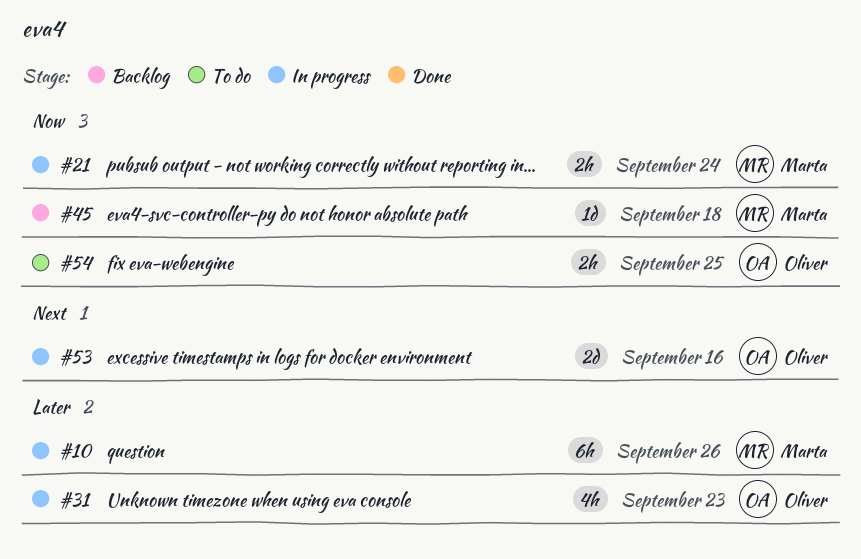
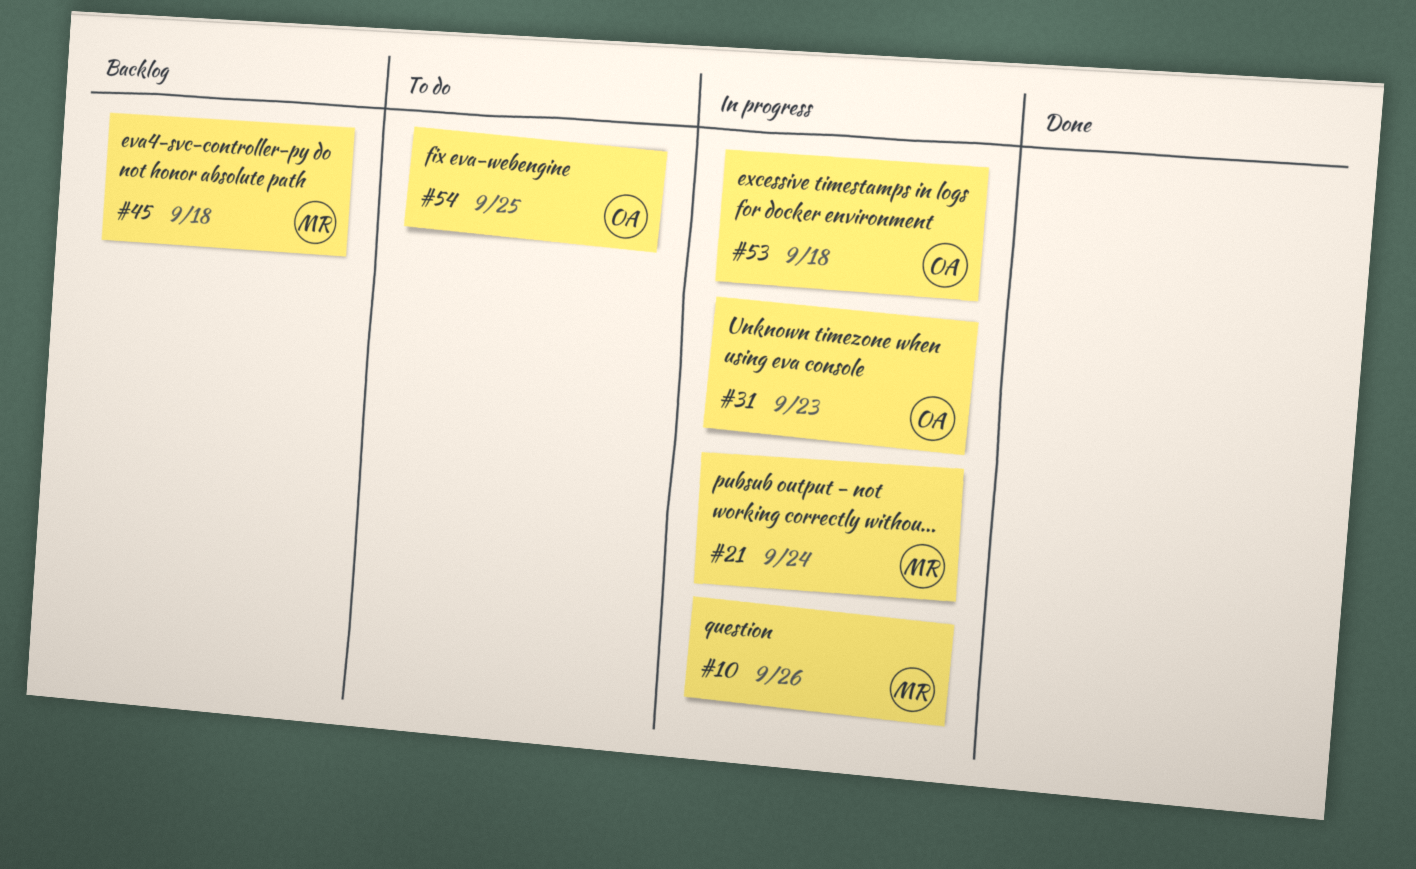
#53, due: Sep 16 -> Sep 18

